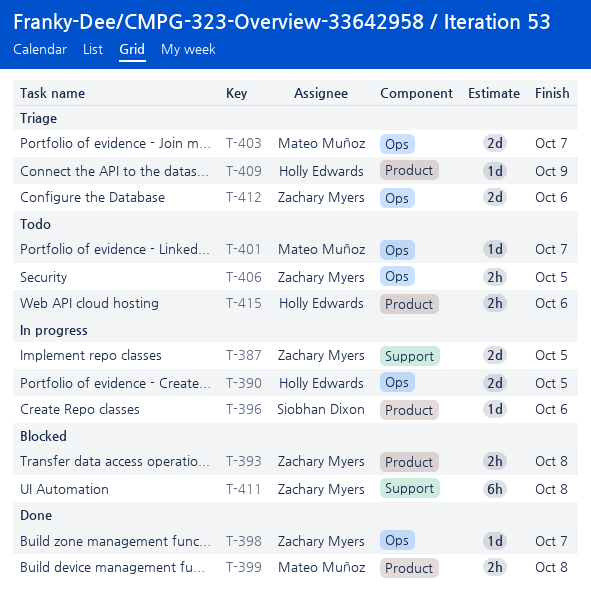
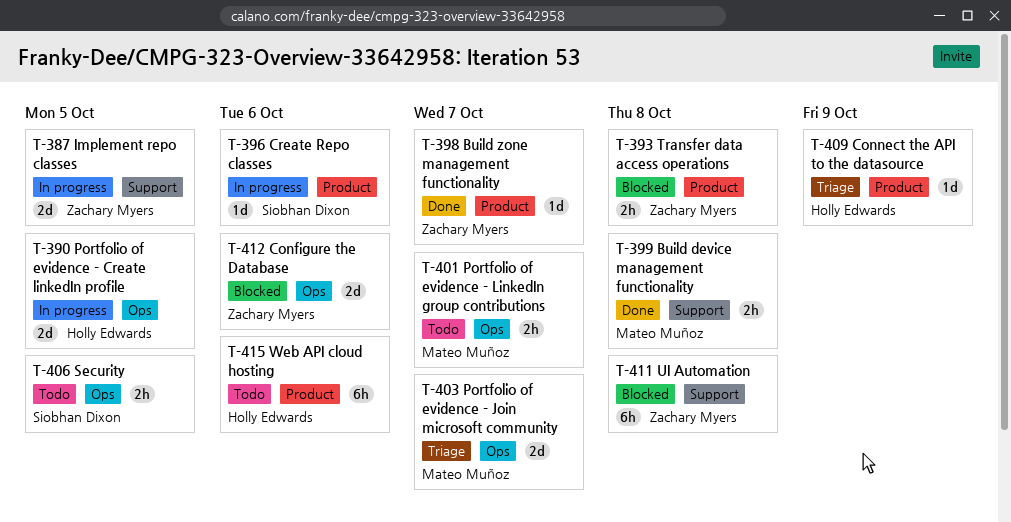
T-398, label: Ops -> Product
T-399, label: Product -> Support
T-401, estimate: 1d -> 2h
T-406, owner: Zachary Myers -> Siobhan Dixon
T-412, status: Triage -> Blocked
T-415, estimate: 2h -> 6h

